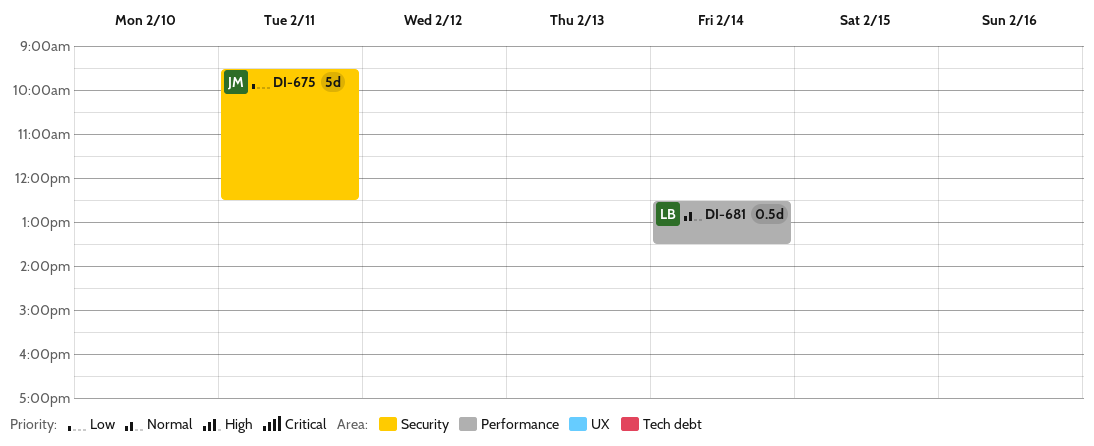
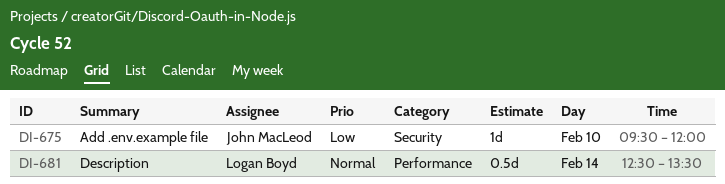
DI-675, estimate: 5d -> 1d
DI-675, day: Feb 11 -> Feb 10
DI-675, ends: 12:30 -> 12:00

